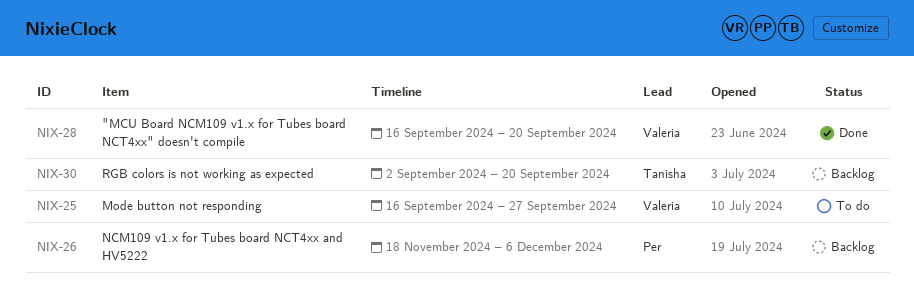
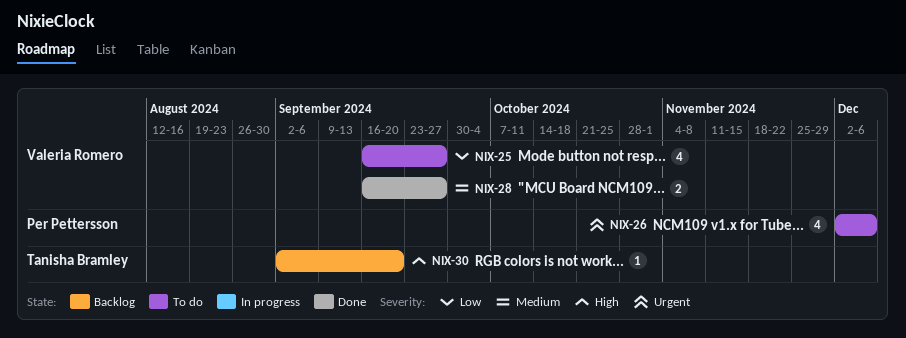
NIX-26, status: Backlog -> To do
NIX-26, start: Nov 18 -> Dec 2
NIX-28, due: Sep 20 -> Sep 27

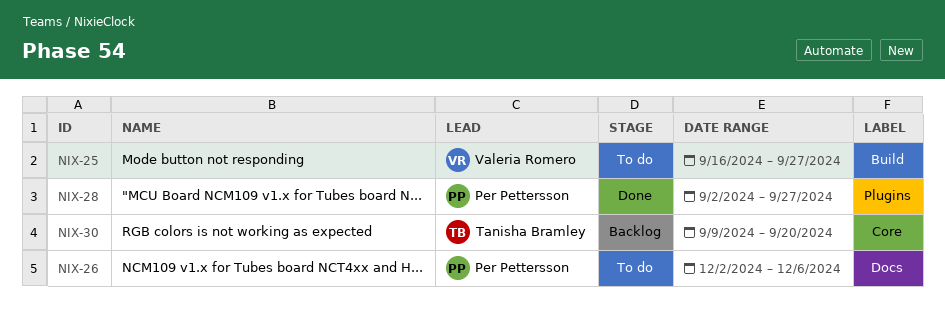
NIX-28, owner: Valeria Romero -> Per Pettersson
NIX-28, start: Sep 16 -> Sep 2
NIX-30, start: Sep 2 -> Sep 9

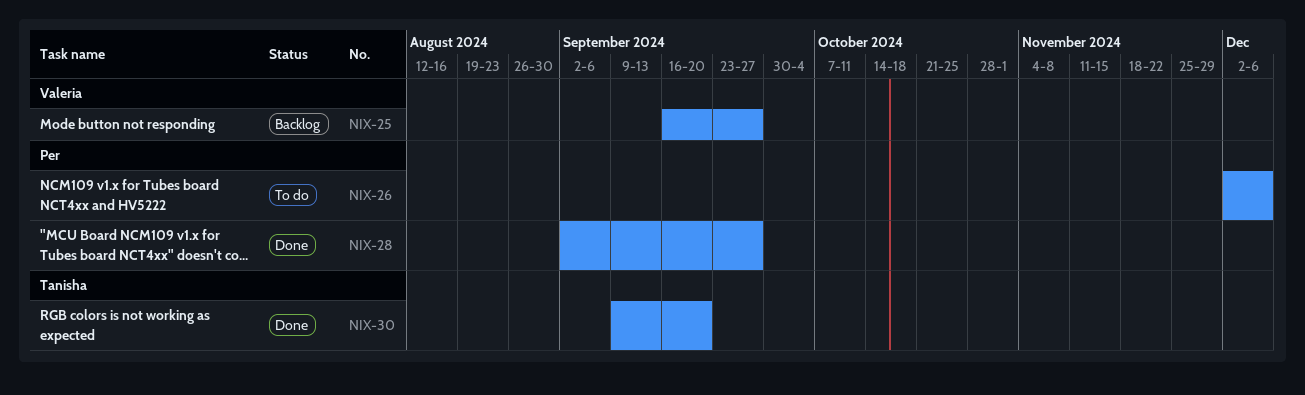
NIX-25, status: To do -> Backlog
NIX-30, status: Backlog -> Done

